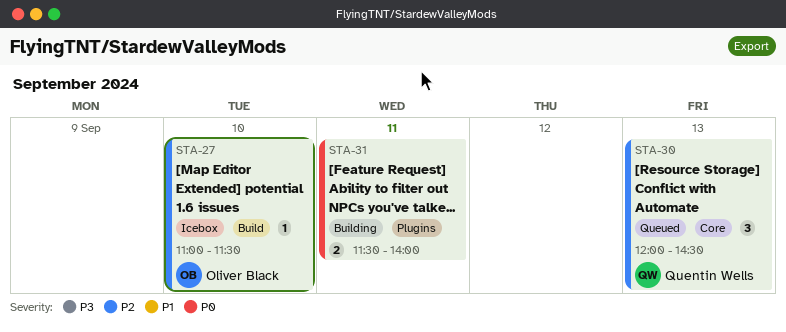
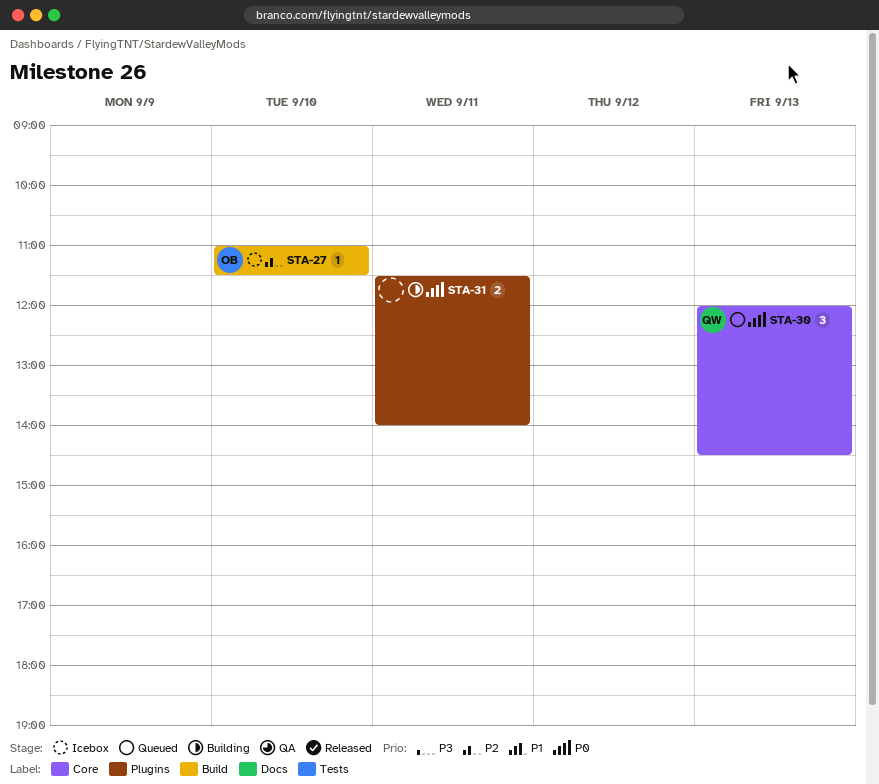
STA-30, priority: P2 -> P0

